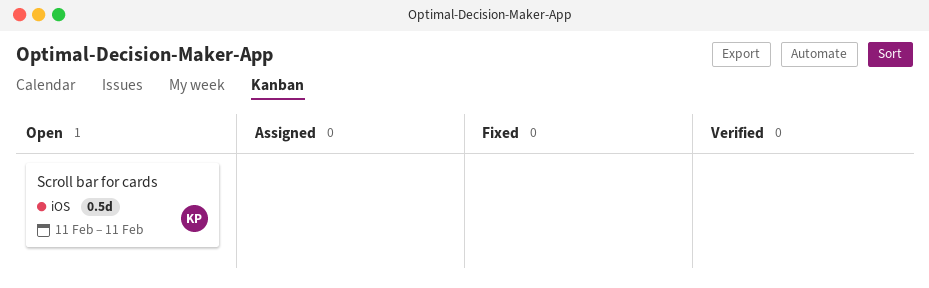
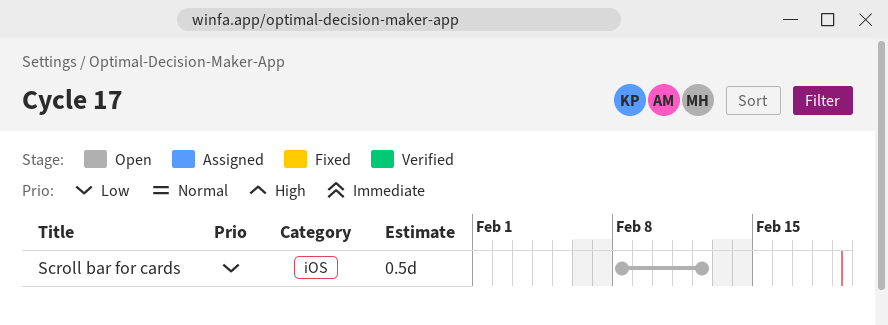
Scroll bar for cards, start: Feb 11 -> Feb 8
Scroll bar for cards, due: Feb 11 -> Feb 12

